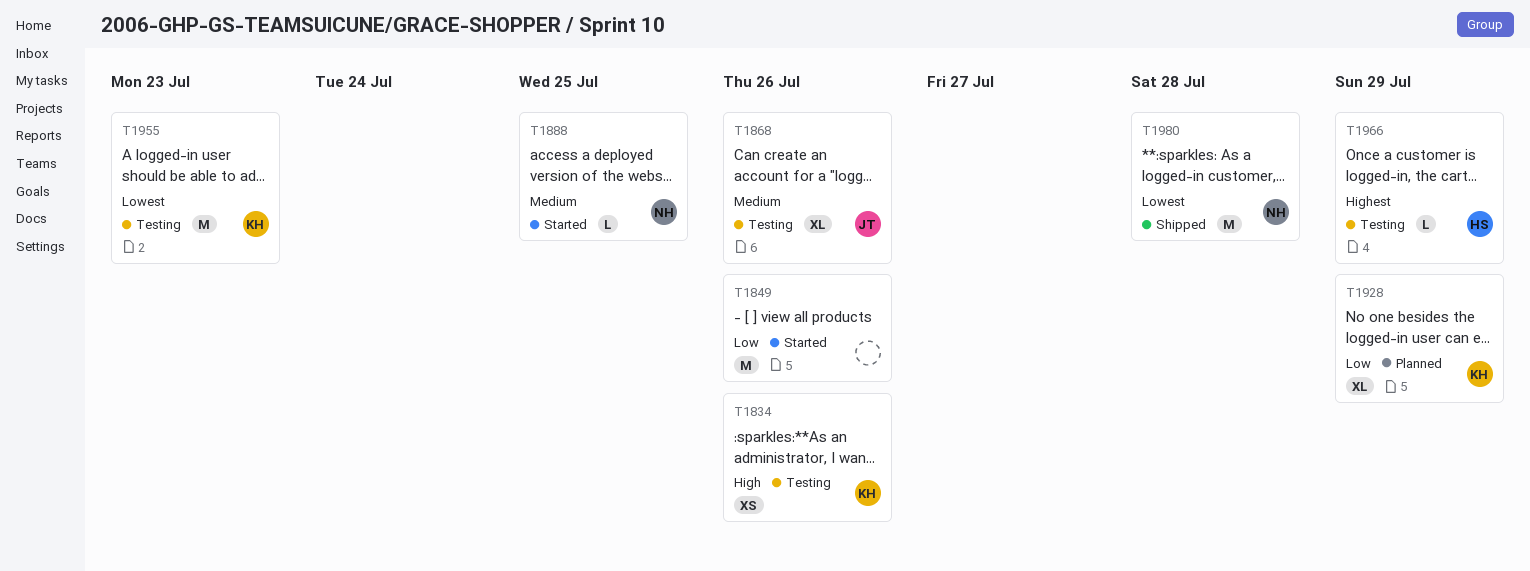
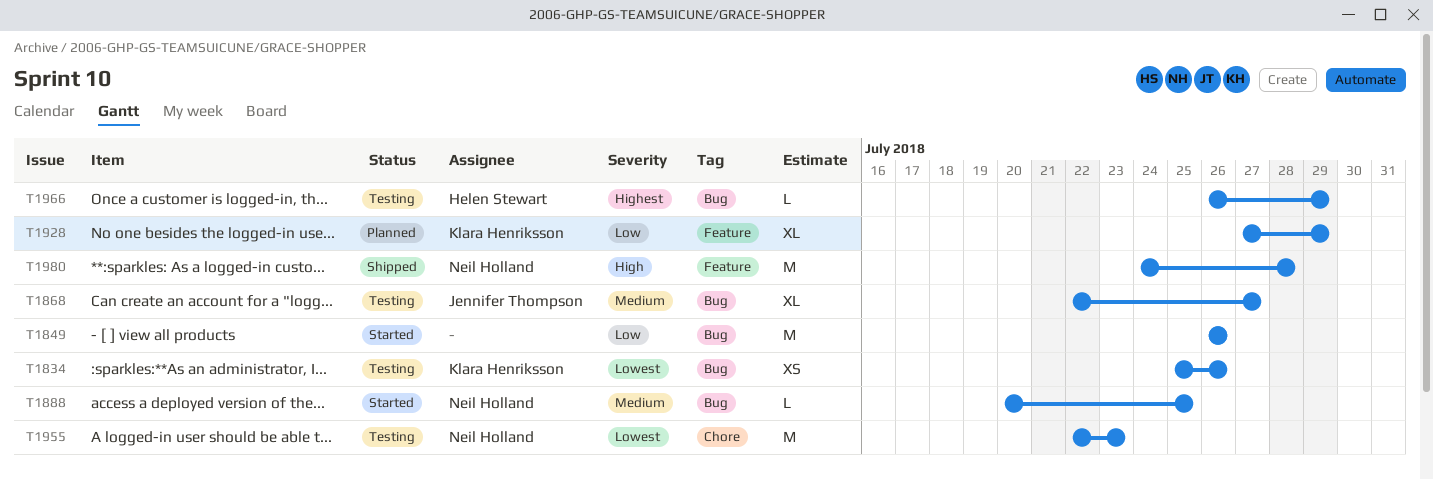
T1834, priority: High -> Lowest
T1868, due: Jul 26 -> Jul 27
T1955, owner: Klara Henriksson -> Neil Holland
T1980, priority: Lowest -> High

